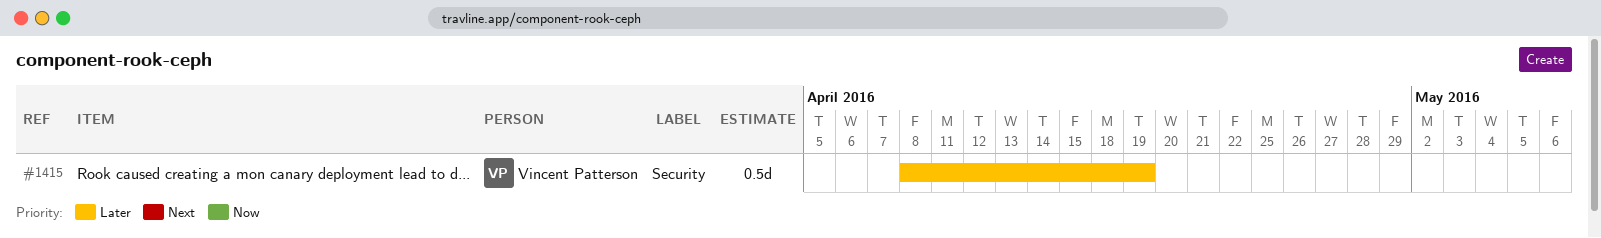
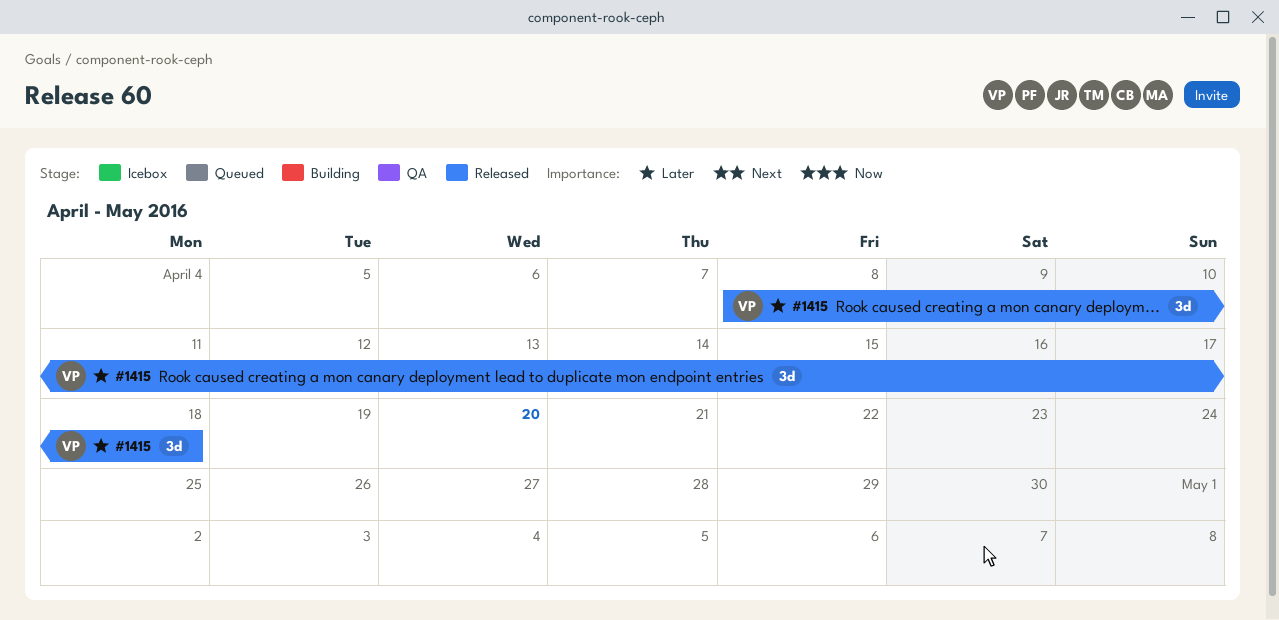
#1415, estimate: 0.5d -> 3d
#1415, due: Apr 19 -> Apr 18

